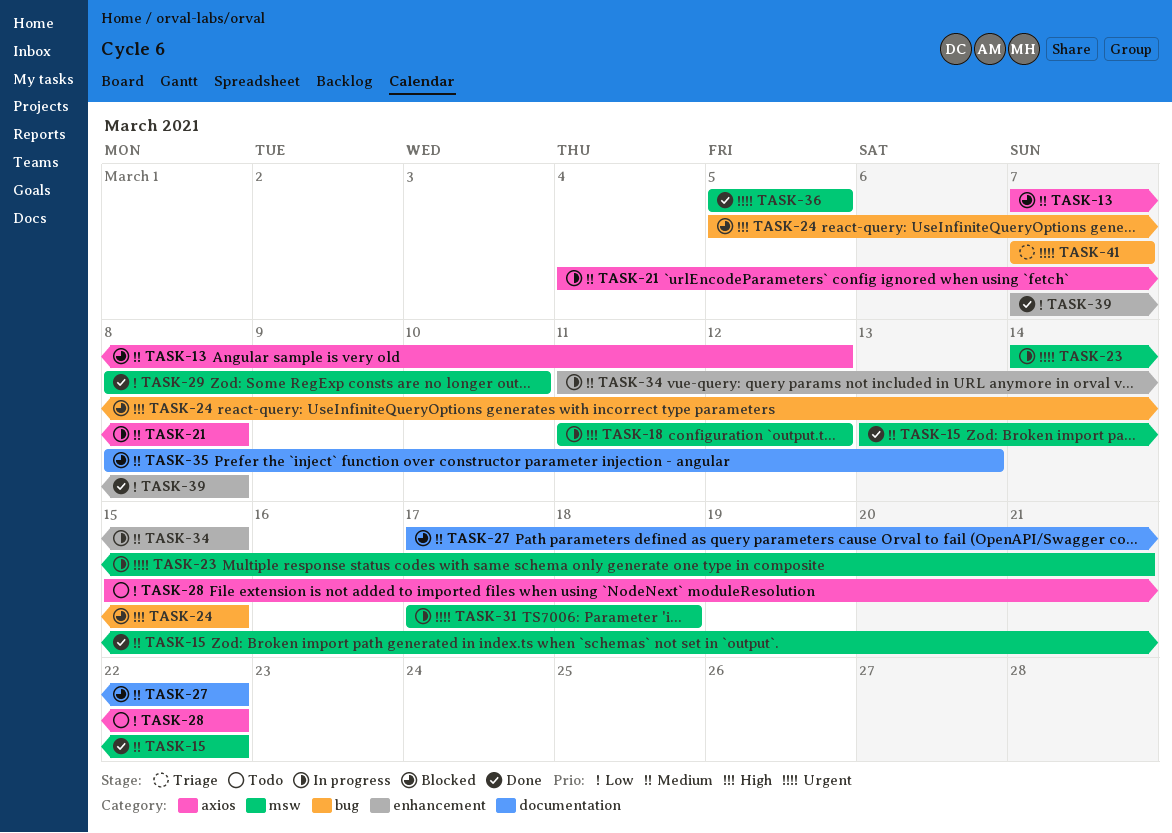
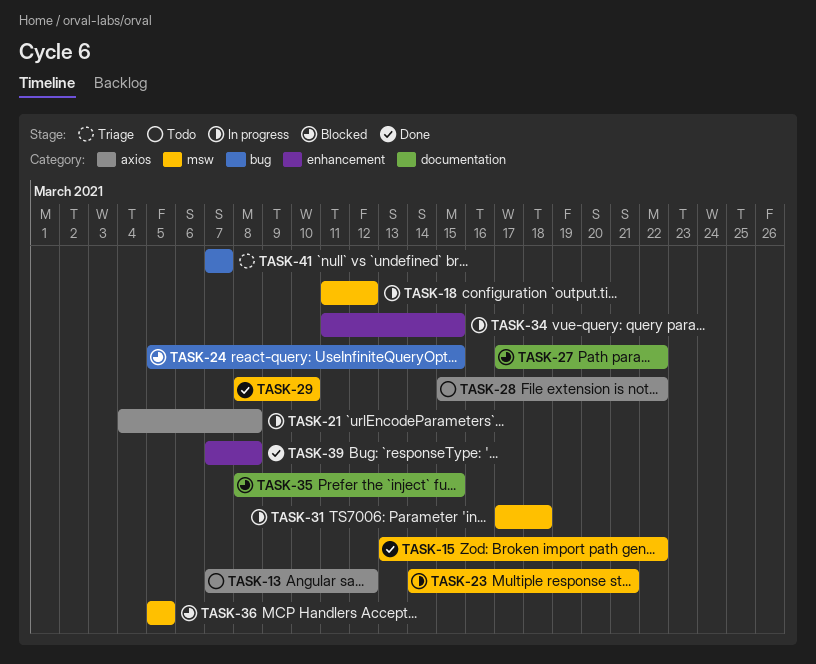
TASK-13, status: Blocked -> Todo
TASK-35, due: Mar 13 -> Mar 15
TASK-36, status: Done -> Blocked

